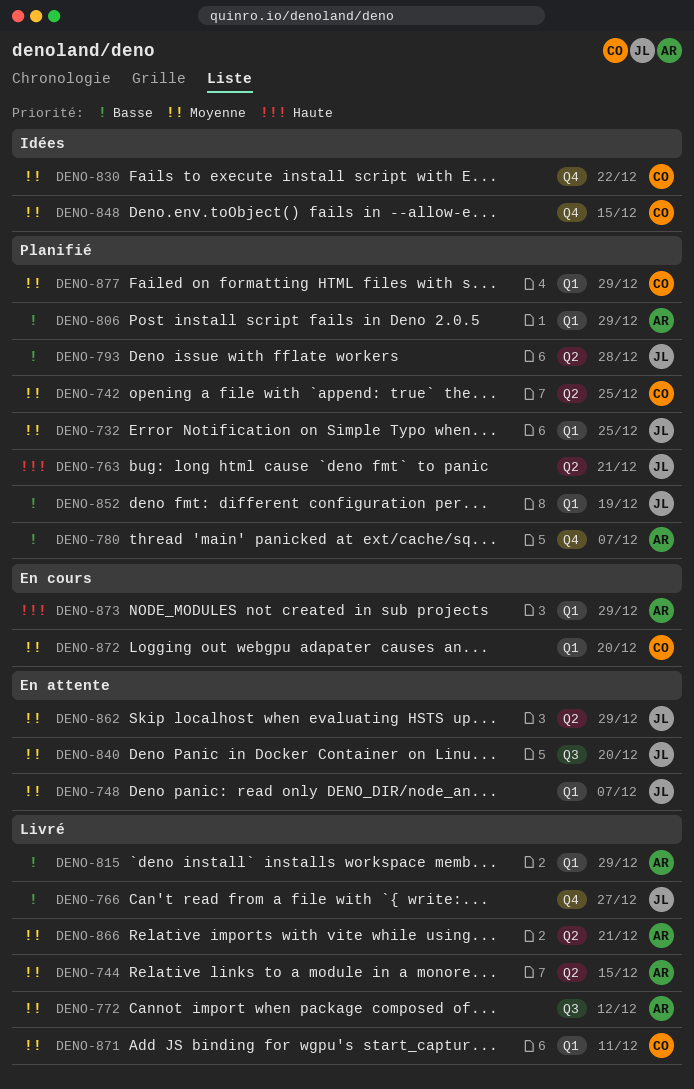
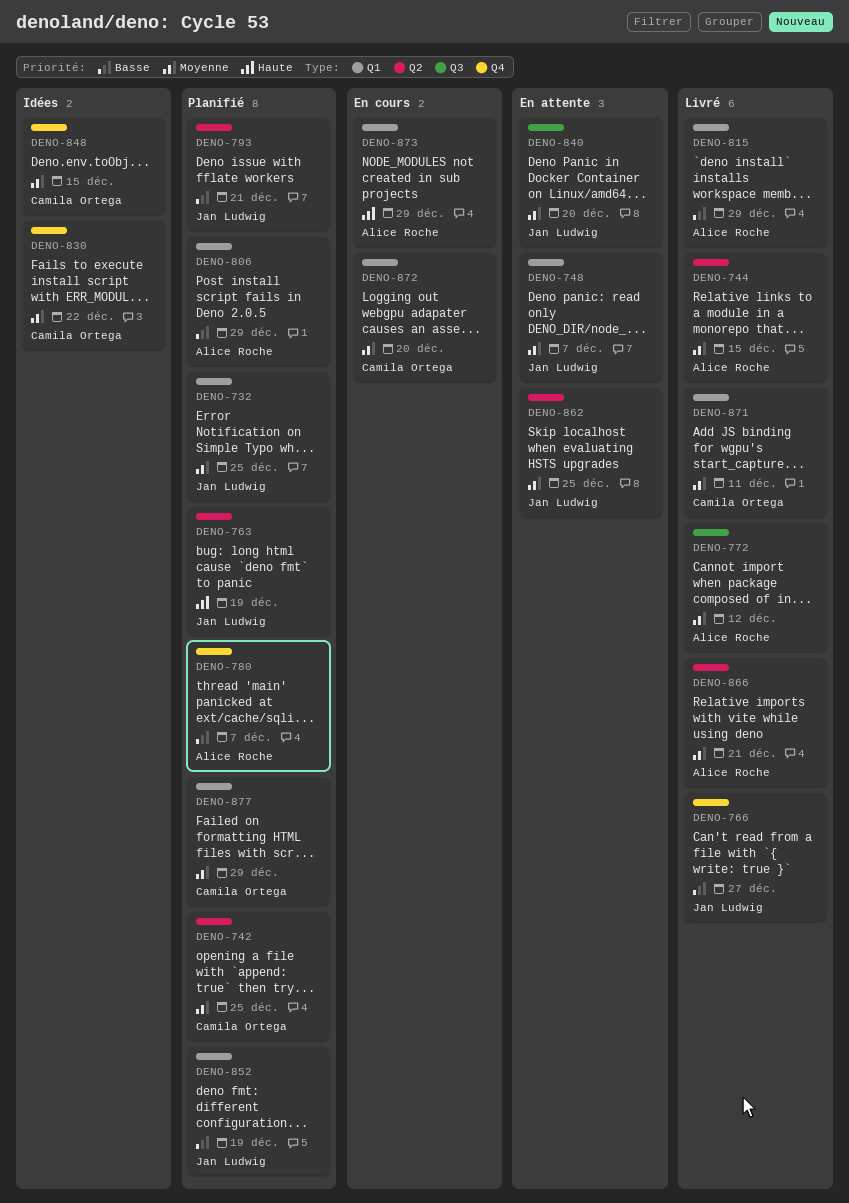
DENO-763, due: Dec 21 -> Dec 19
DENO-793, due: Dec 28 -> Dec 21
DENO-862, due: Dec 29 -> Dec 25

